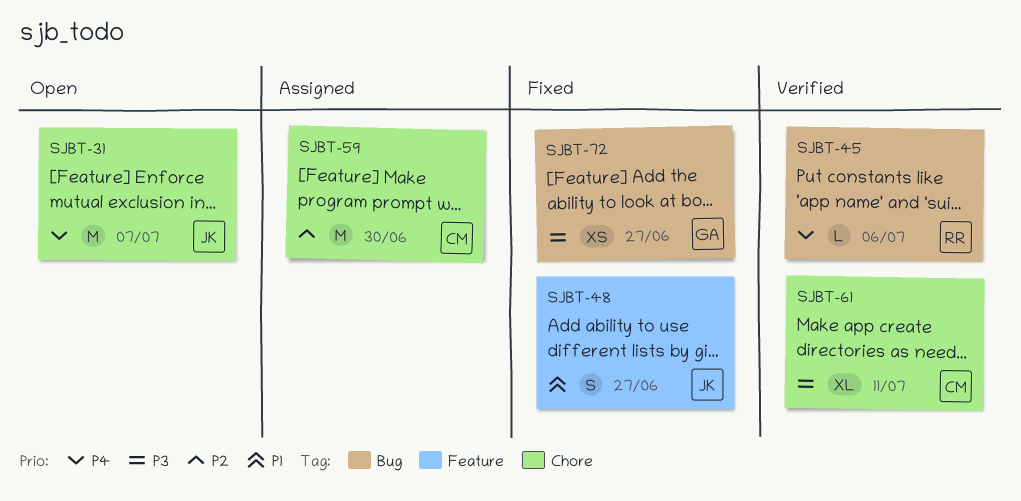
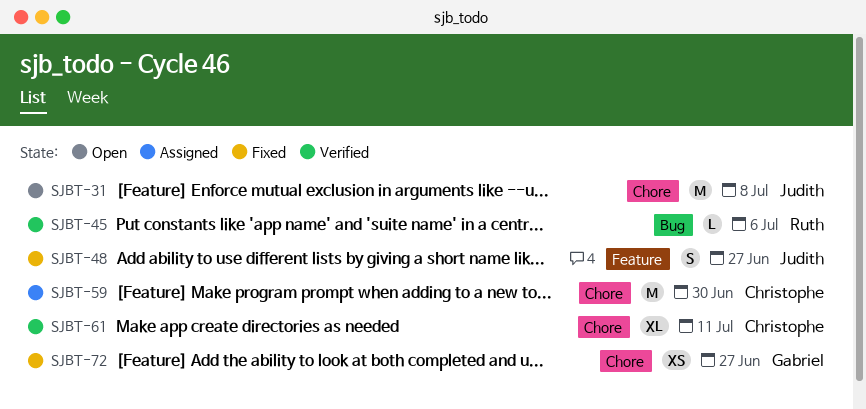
SJBT-31, due: Jul 7 -> Jul 8
SJBT-72, label: Bug -> Chore

